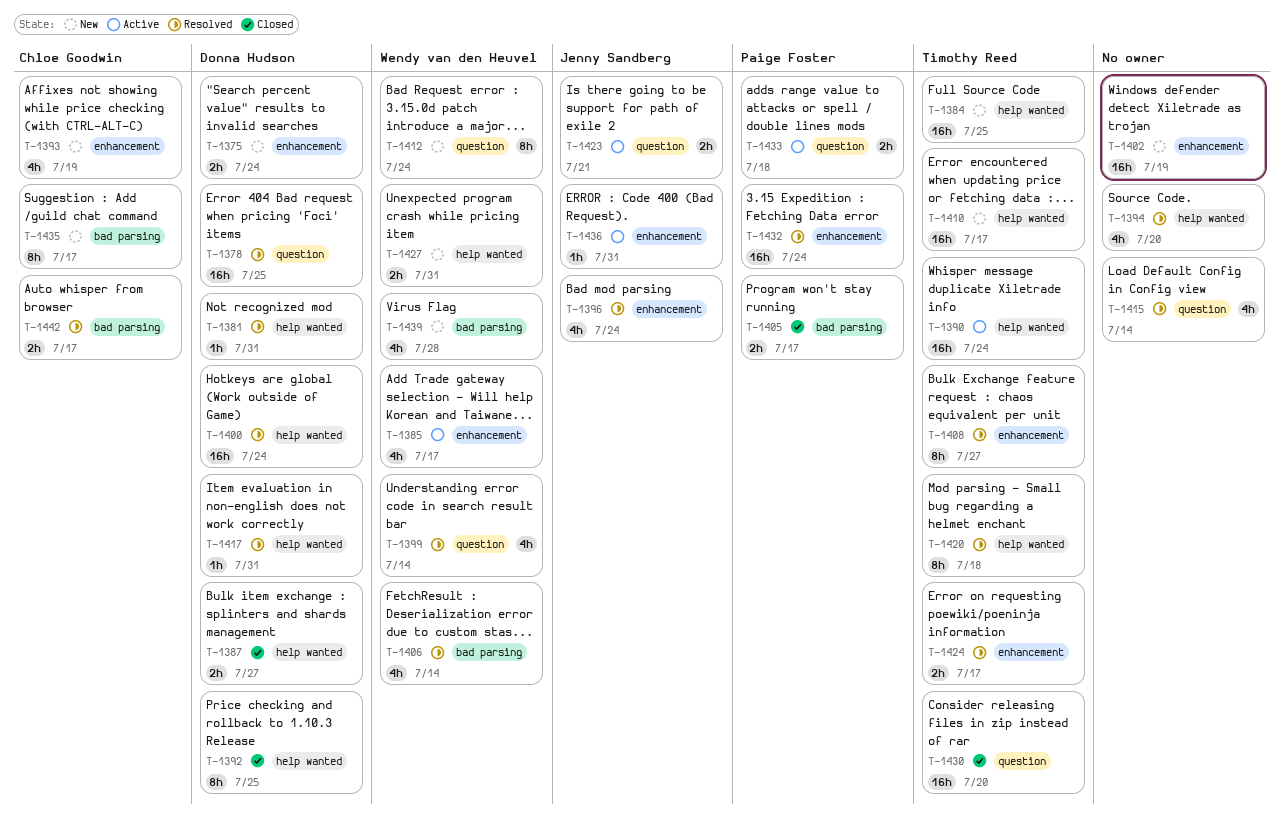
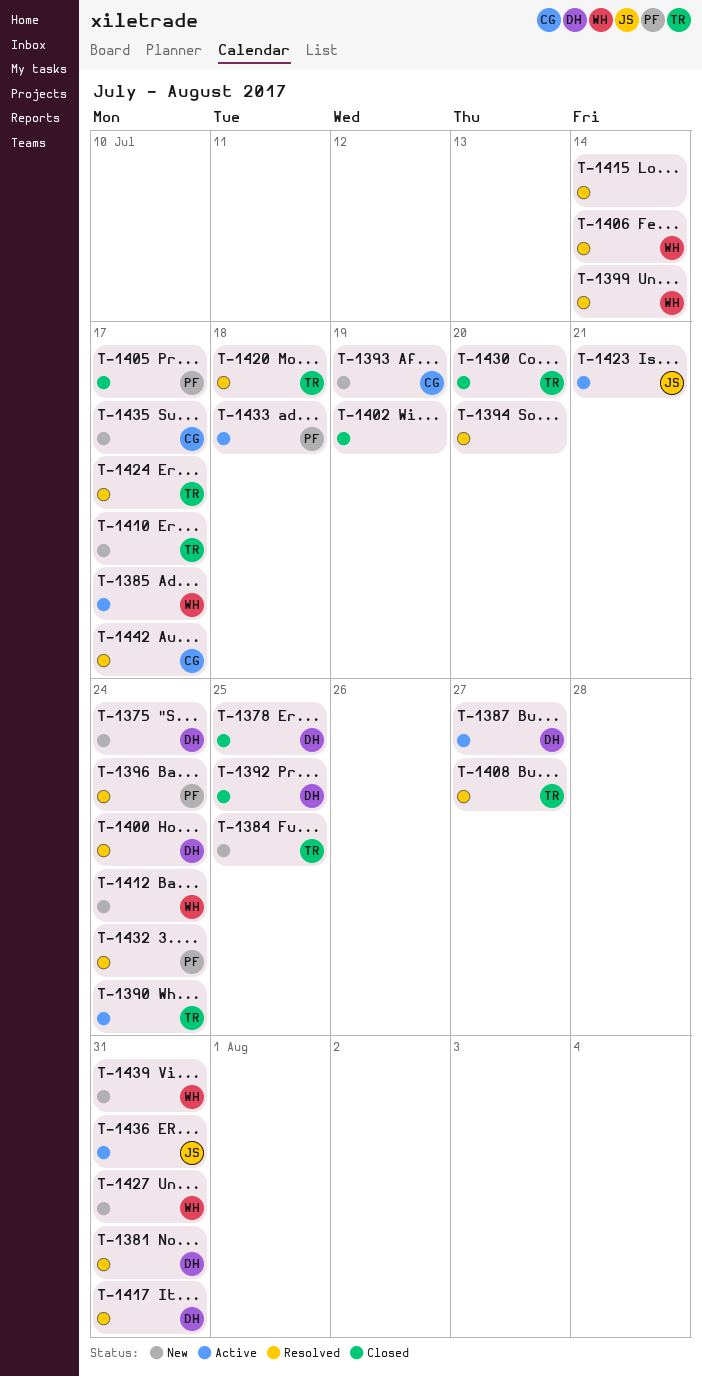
T-1378, status: Resolved -> Closed
T-1387, status: Closed -> Active
T-1396, owner: Jenny Sandberg -> Paige Foster
T-1402, status: New -> Closed
T-1439, due: Jul 28 -> Jul 31

